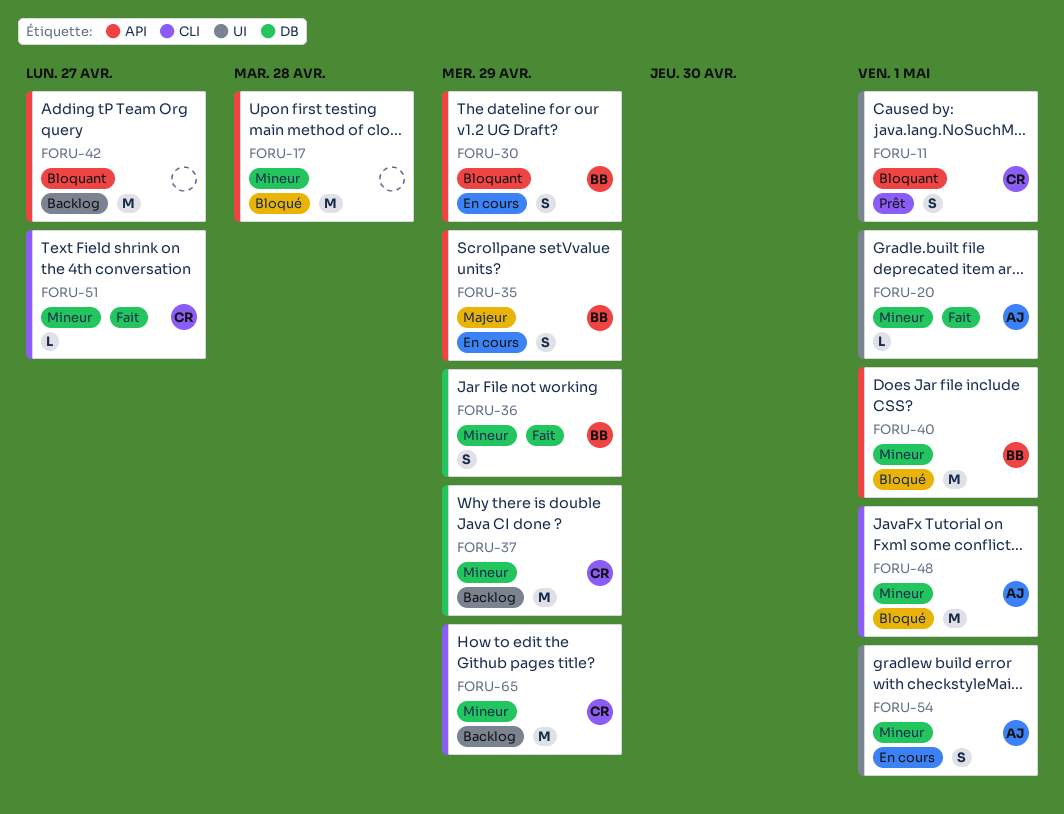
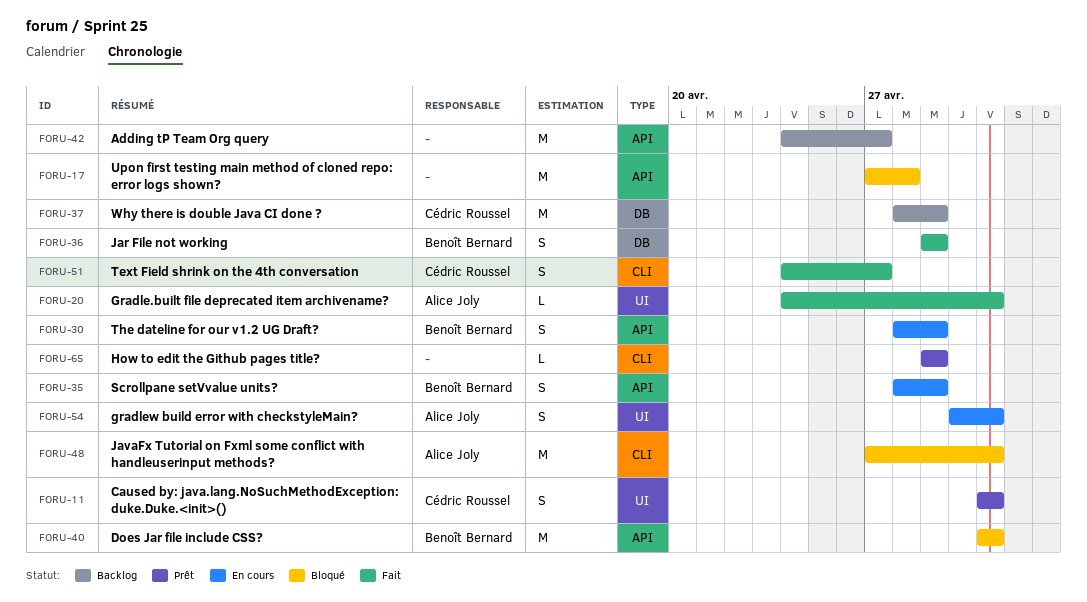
FORU-51, estimate: L -> S
FORU-65, status: Backlog -> Prêt
FORU-65, owner: Cédric Roussel -> none
FORU-65, estimate: M -> L

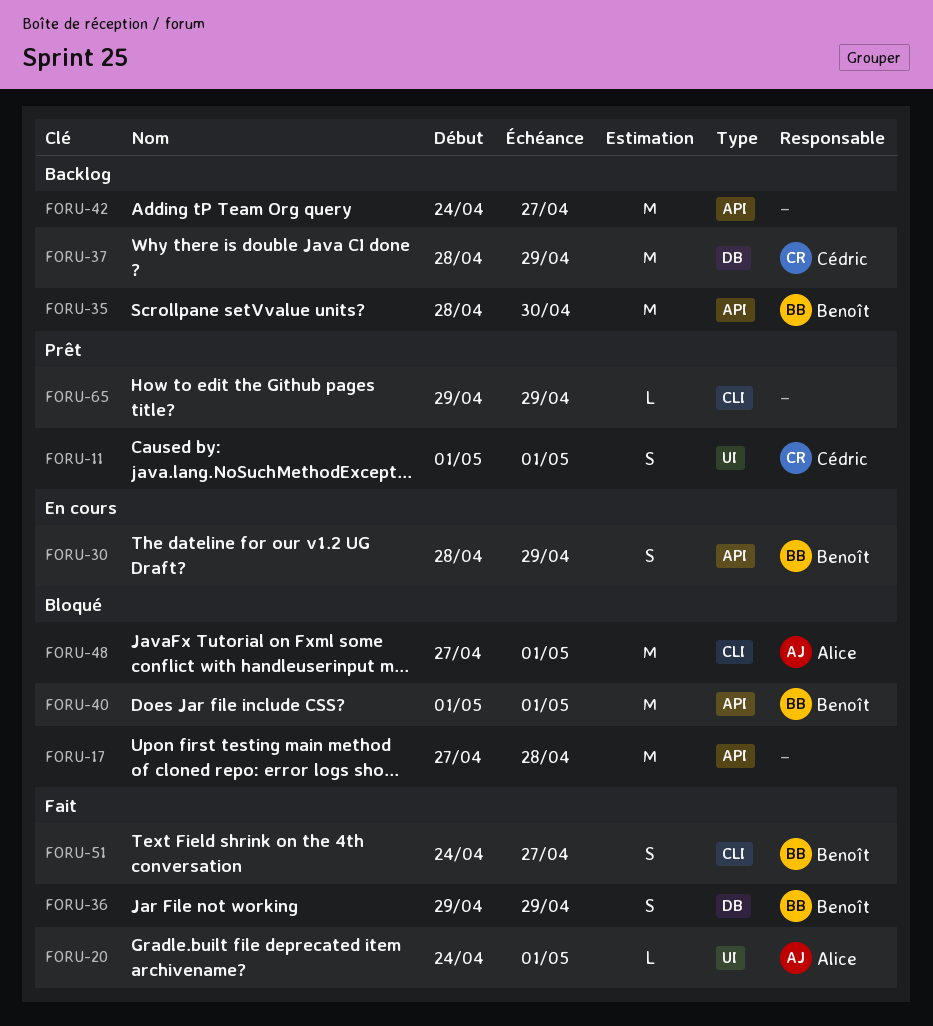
FORU-35, status: En cours -> Backlog
FORU-35, estimate: S -> M
FORU-35, due: Apr 29 -> Apr 30
FORU-51, owner: Cédric Roussel -> Benoît Bernard
FORU-54: present -> none

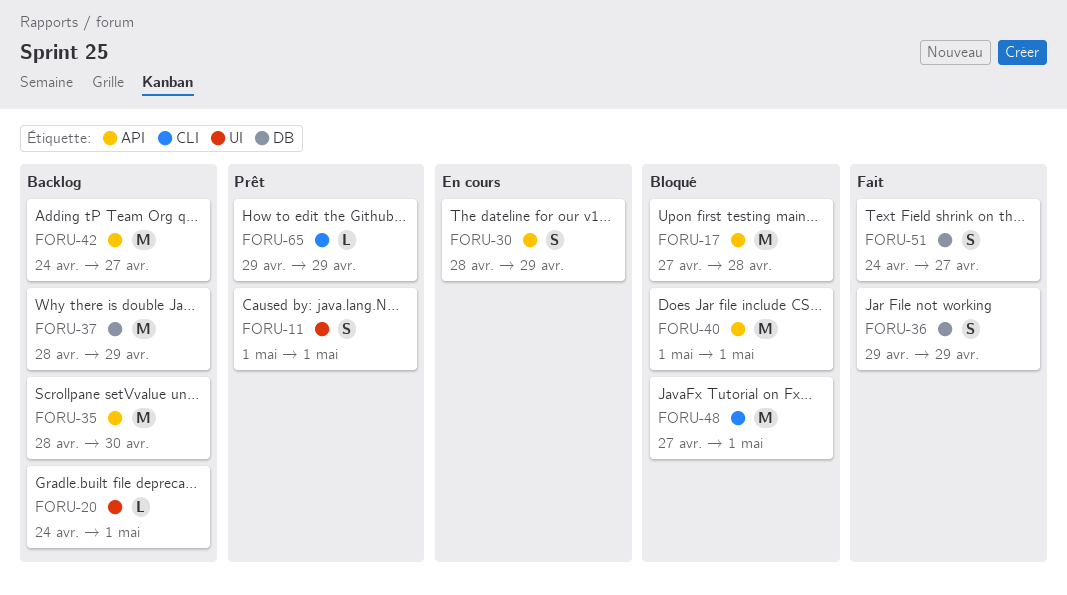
FORU-20, status: Fait -> Backlog
FORU-51, label: CLI -> DB

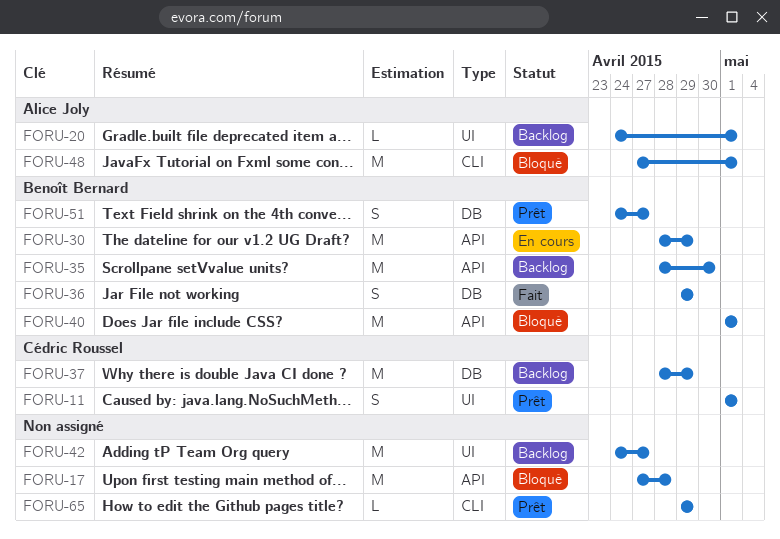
FORU-30, estimate: S -> M
FORU-42, label: API -> UI
FORU-51, status: Fait -> Prêt

